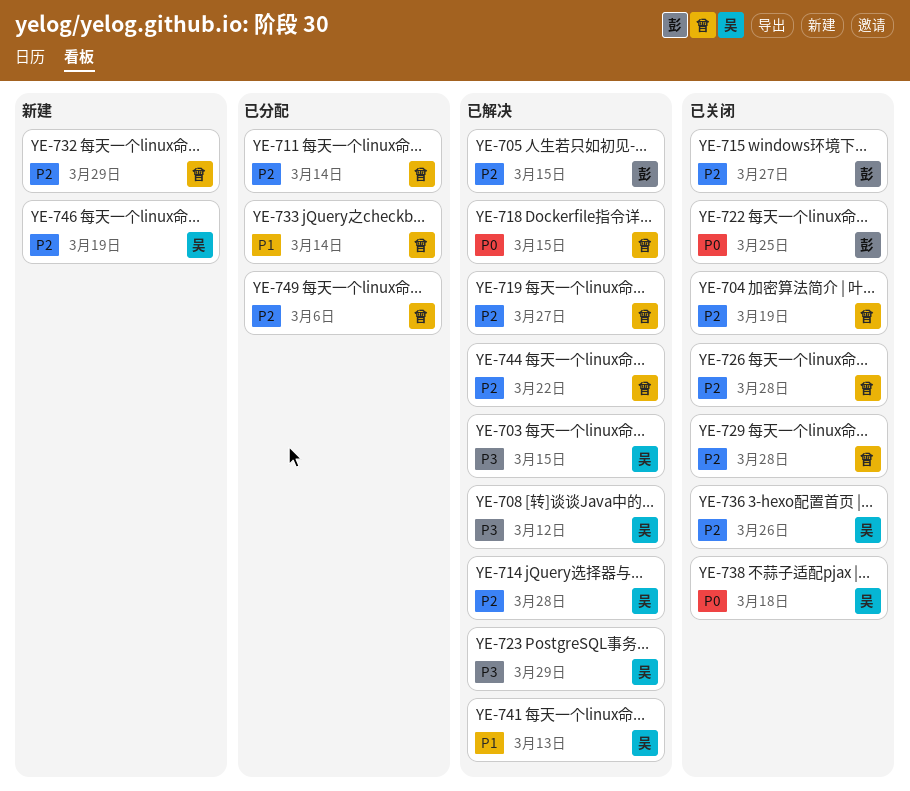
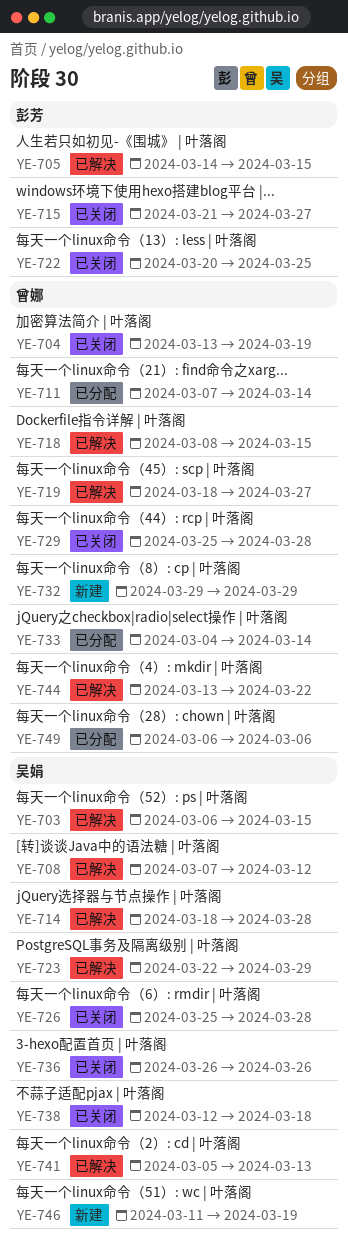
YE-726, owner: 曾娜 -> 吴娟

